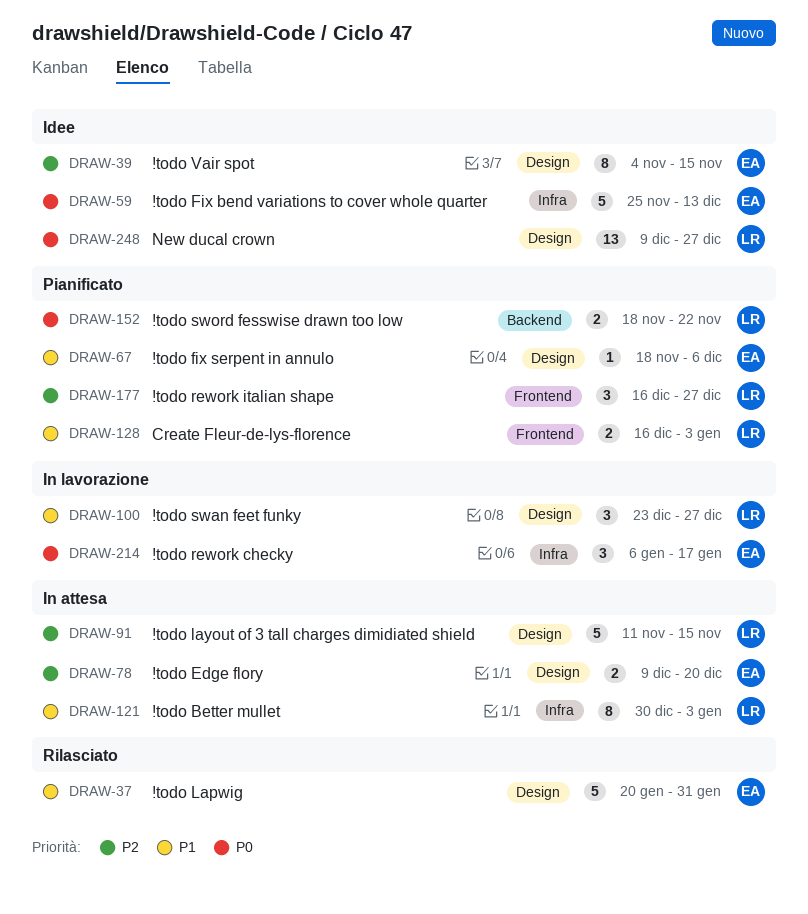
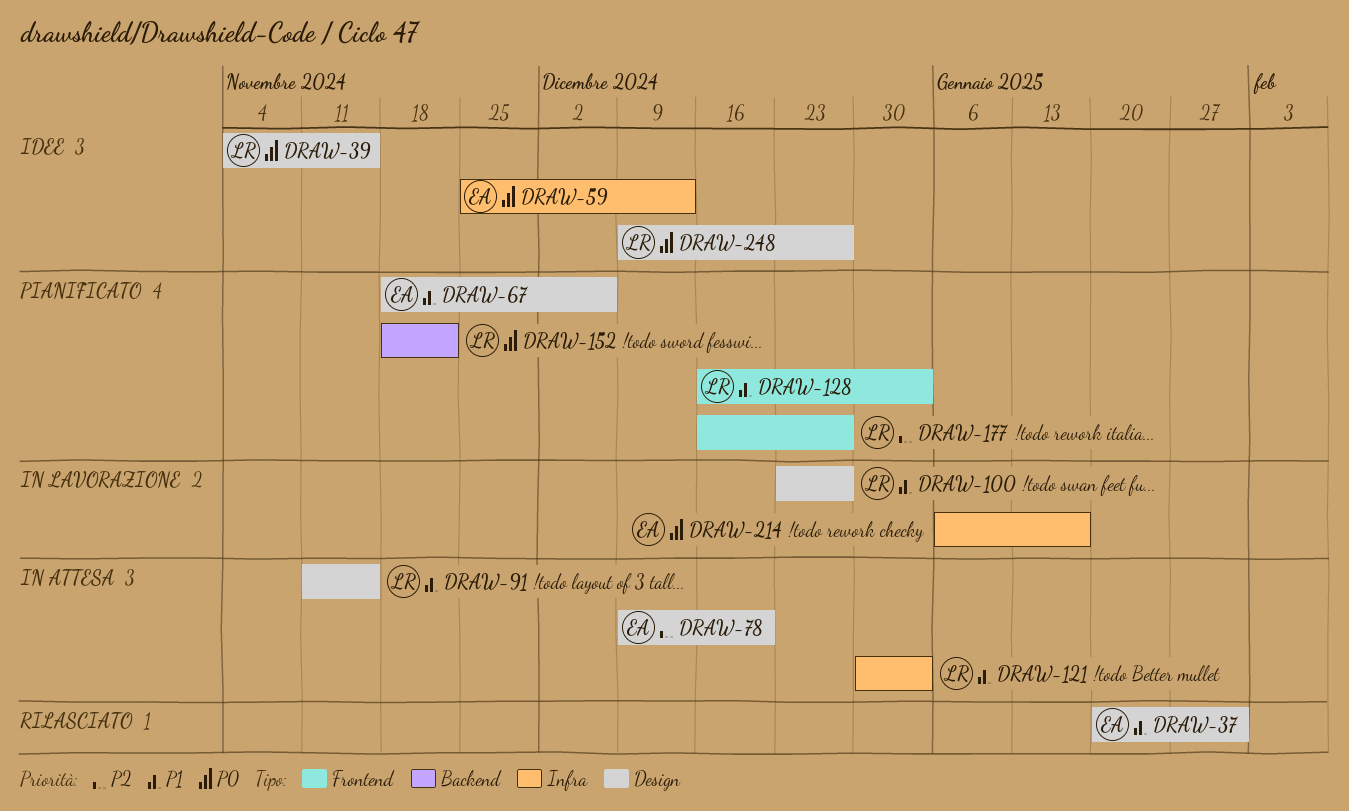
DRAW-39, owner: EA -> LR
DRAW-39, priority: P2 -> P0
DRAW-91, priority: P2 -> P1

